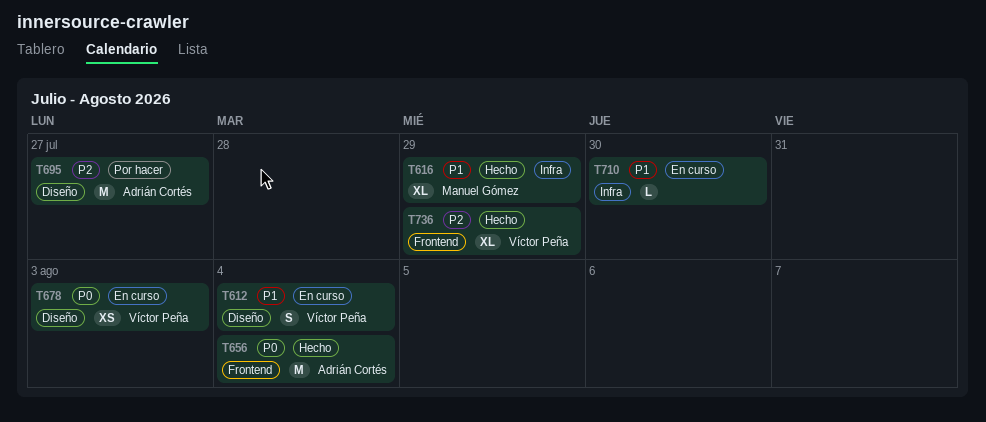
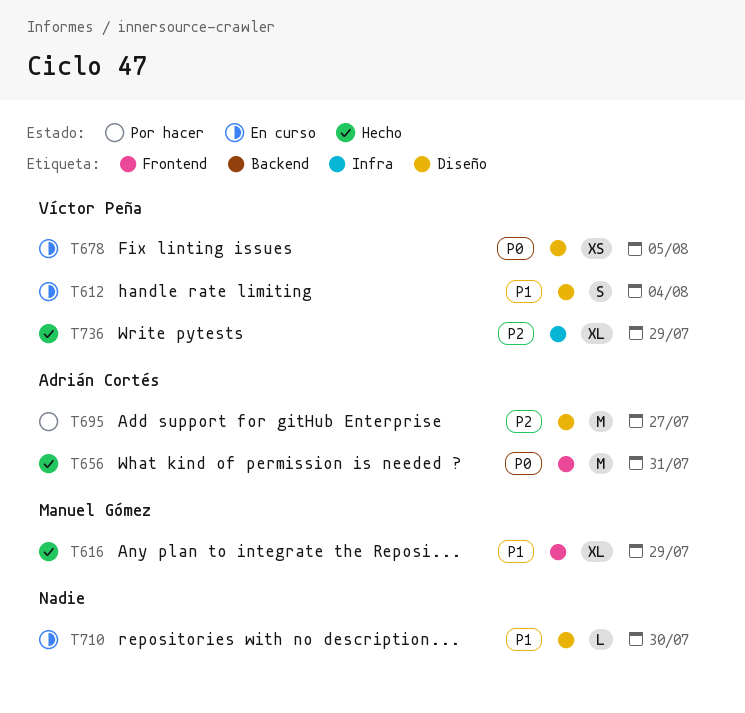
T616, label: Infra -> Frontend
T656, due: Aug 4 -> Jul 31
T678, due: Aug 3 -> Aug 5
T710, label: Infra -> Diseño
T736, label: Frontend -> Infra

